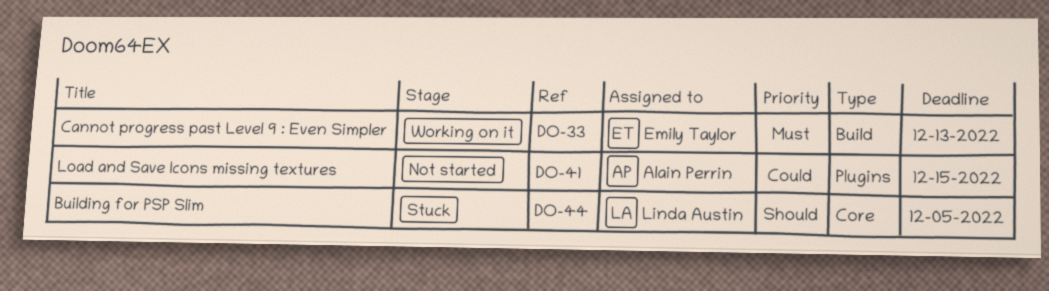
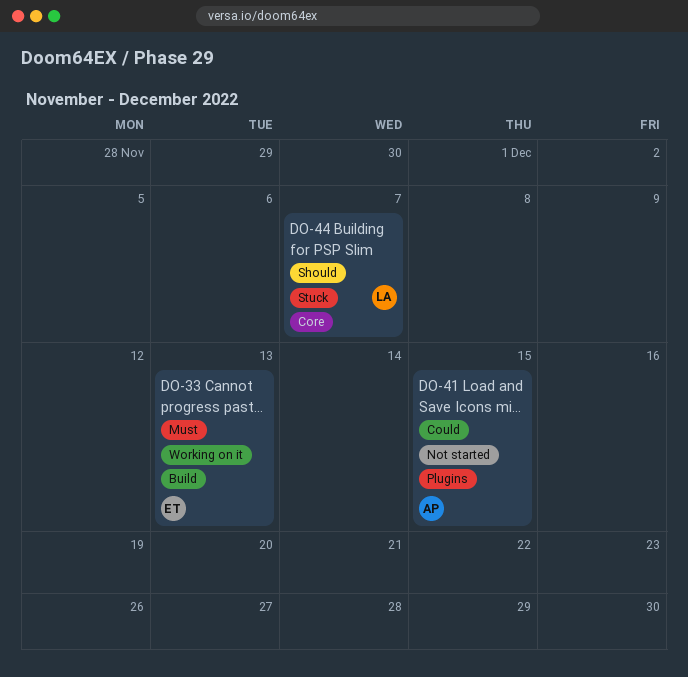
DO-44, due: Dec 5 -> Dec 7

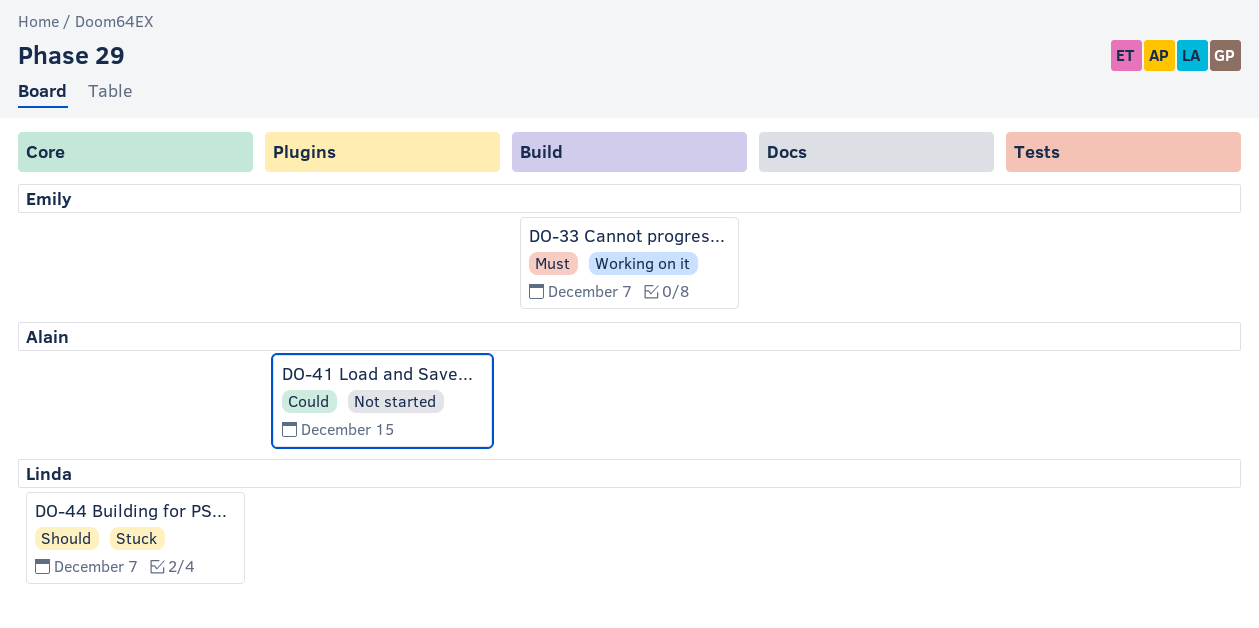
DO-33, due: Dec 13 -> Dec 7

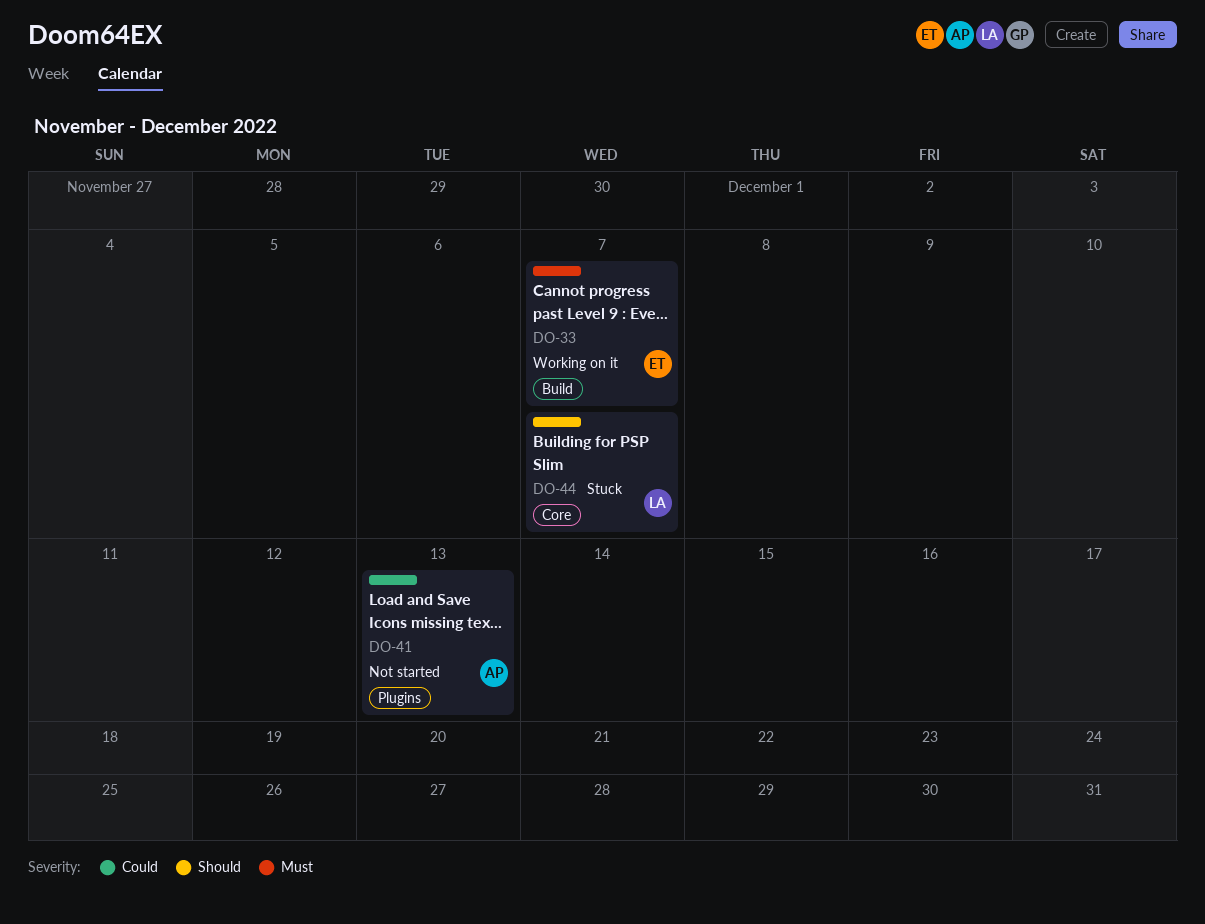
DO-41, due: Dec 15 -> Dec 13

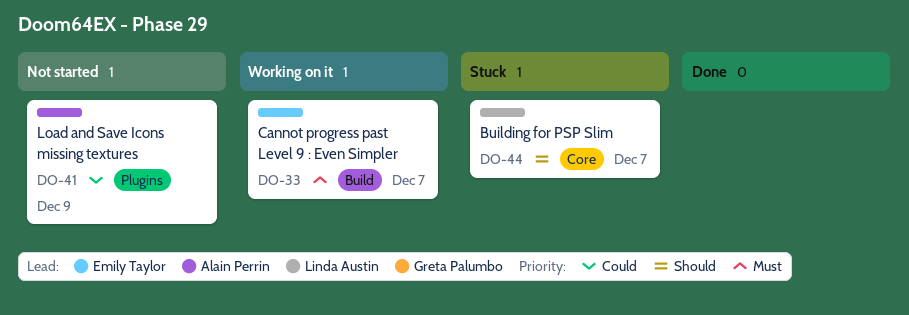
DO-41, due: Dec 13 -> Dec 9

